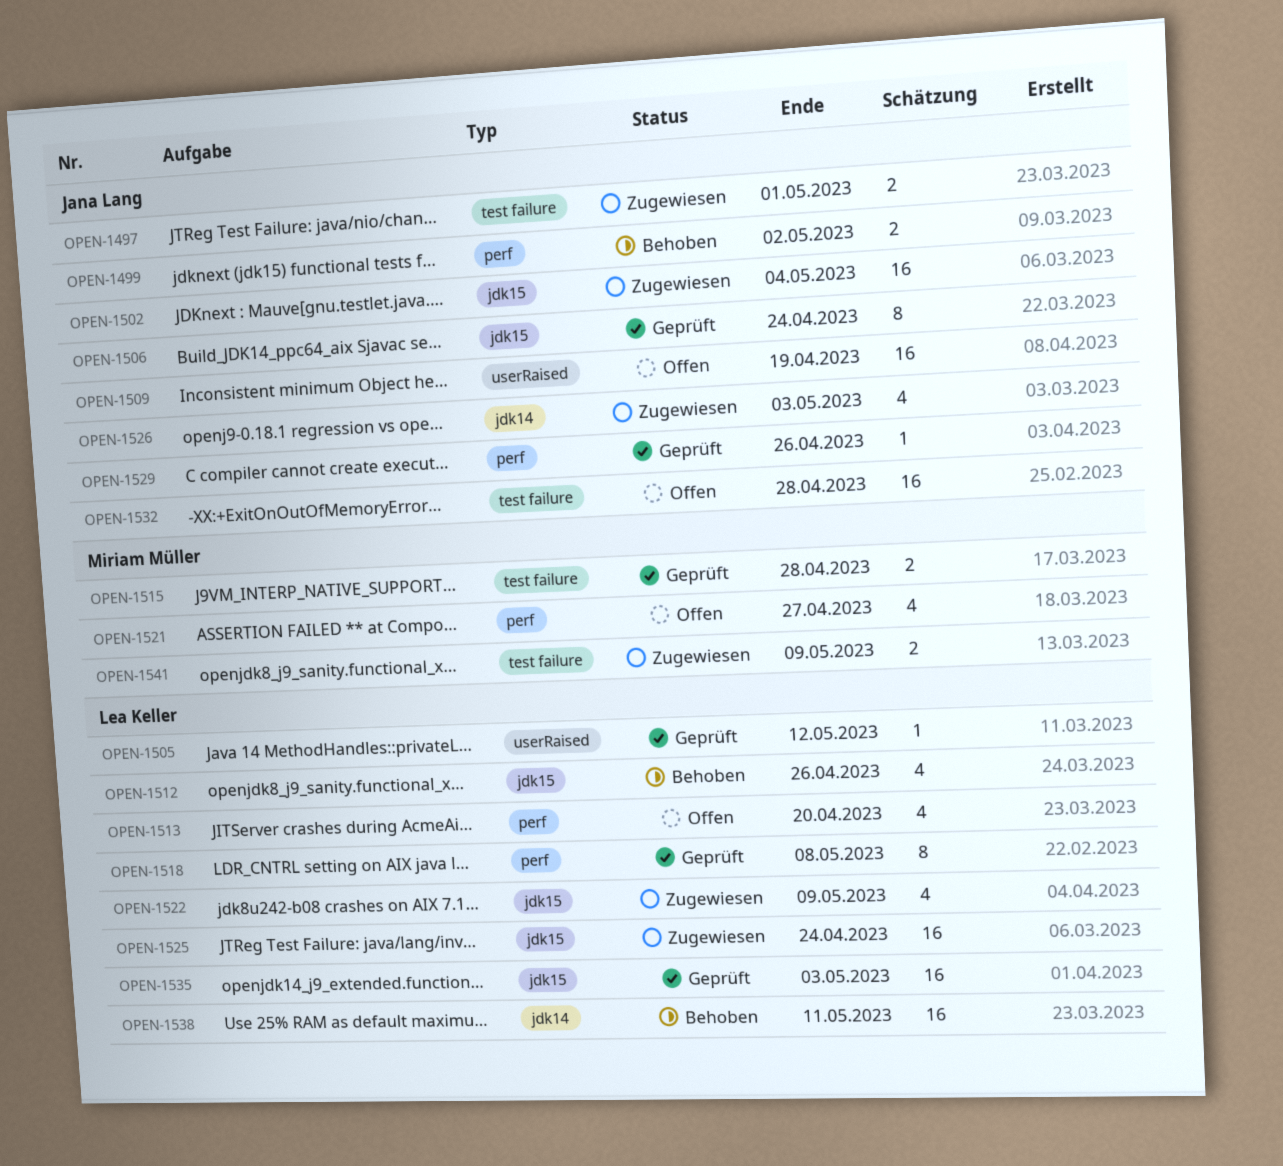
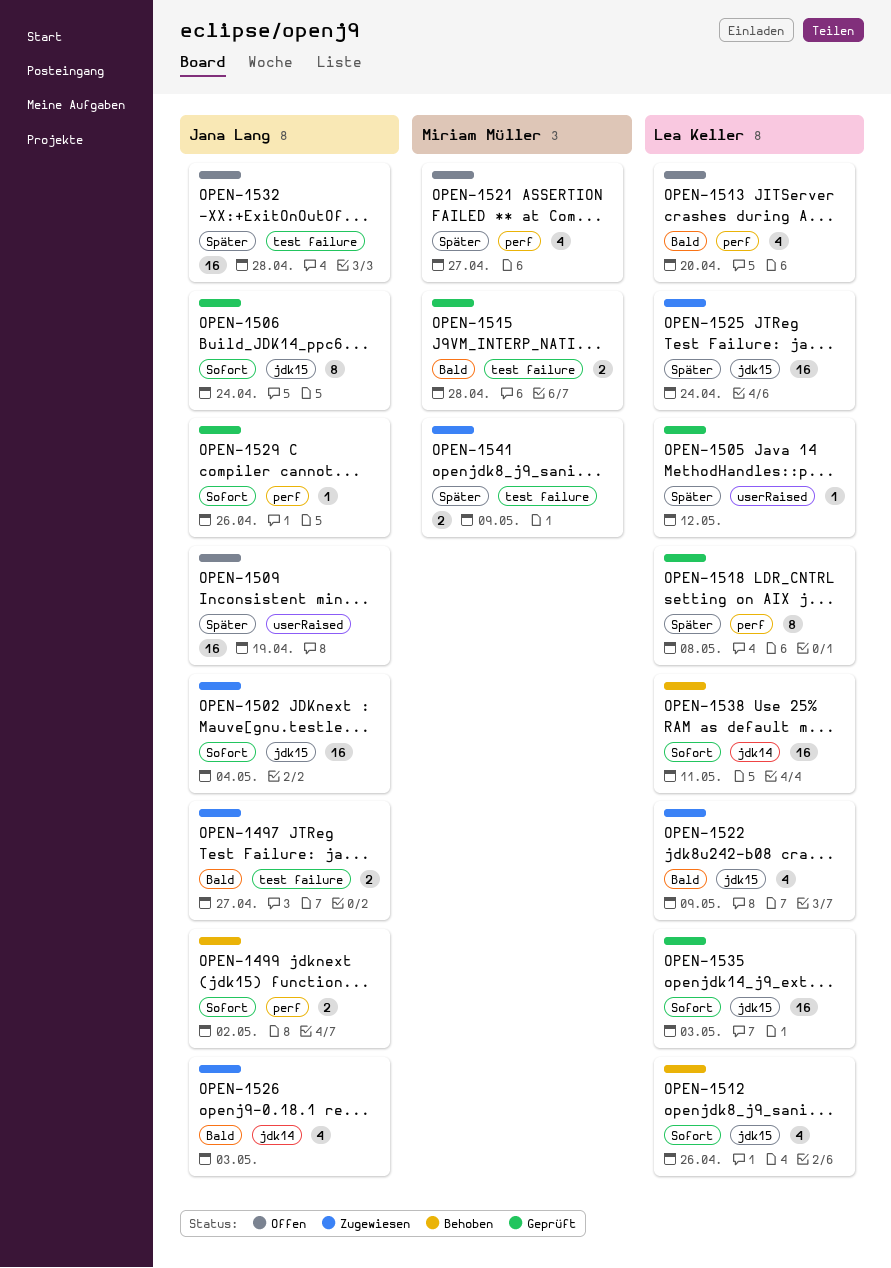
OPEN-1497, due: May 1 -> Apr 27

